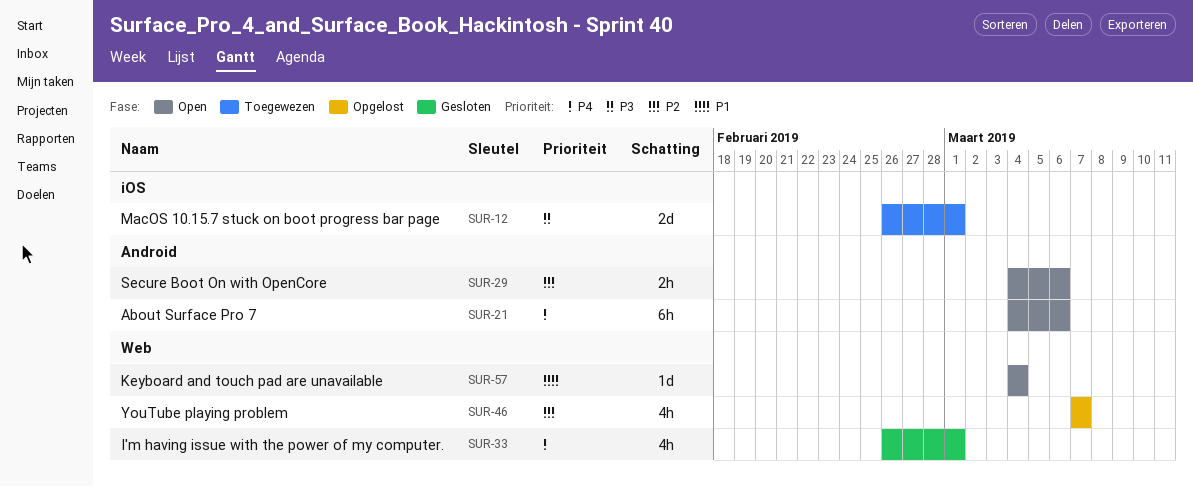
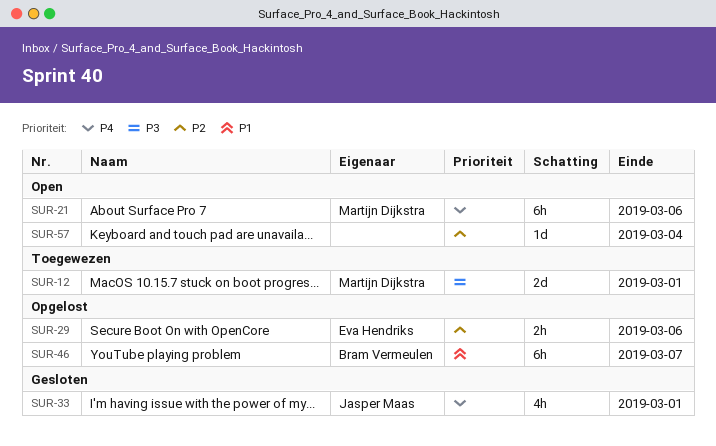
SUR-29, status: Open -> Opgelost
SUR-46, priority: P2 -> P1
SUR-46, estimate: 4h -> 6h
SUR-57, priority: P1 -> P2

